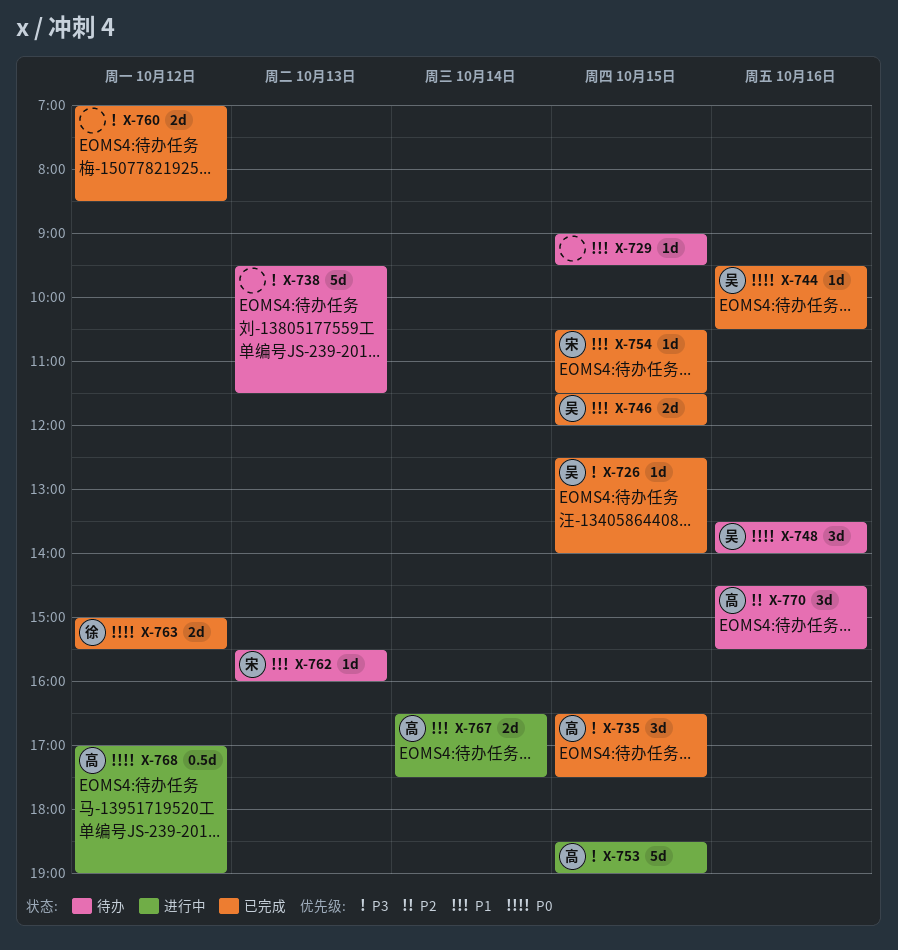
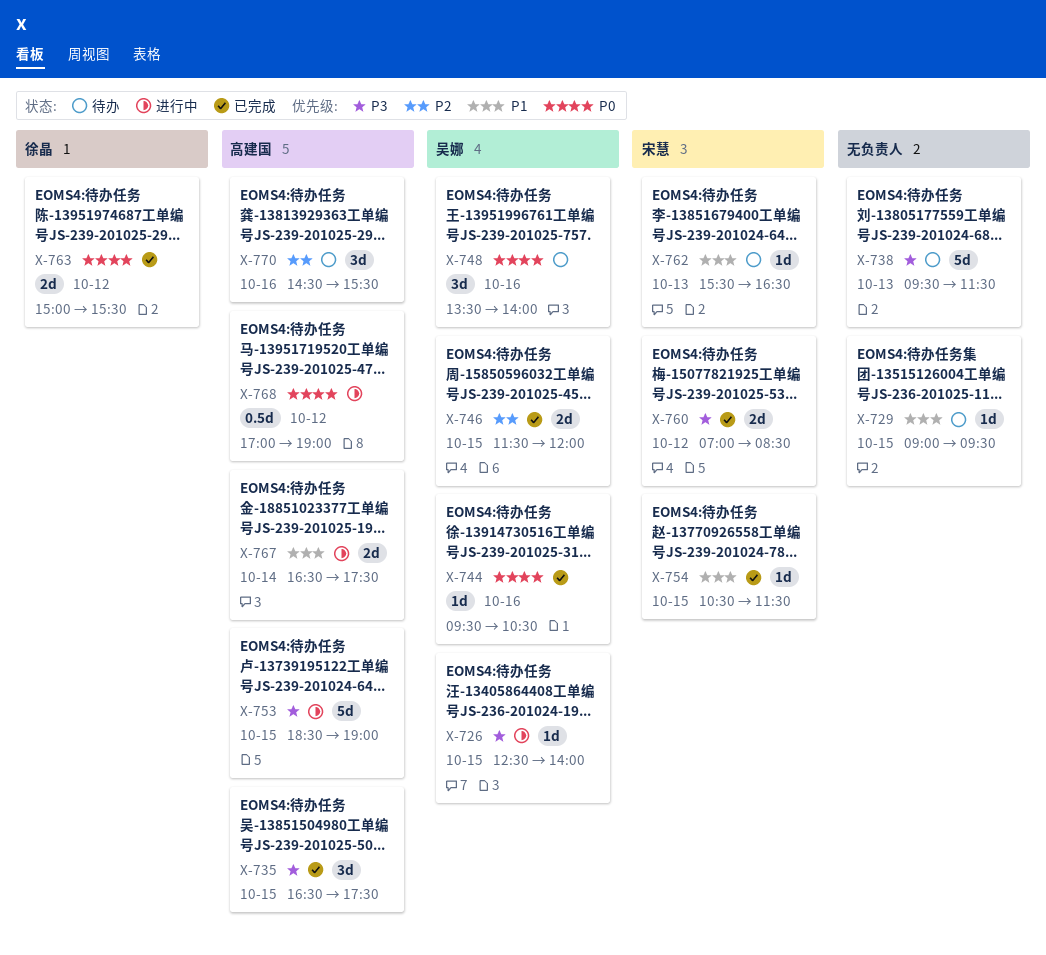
X-726, status: 已完成 -> 进行中
X-746, priority: P1 -> P2
X-760, owner: none -> 宋慧
X-762, ends: 16:00 -> 16:30

